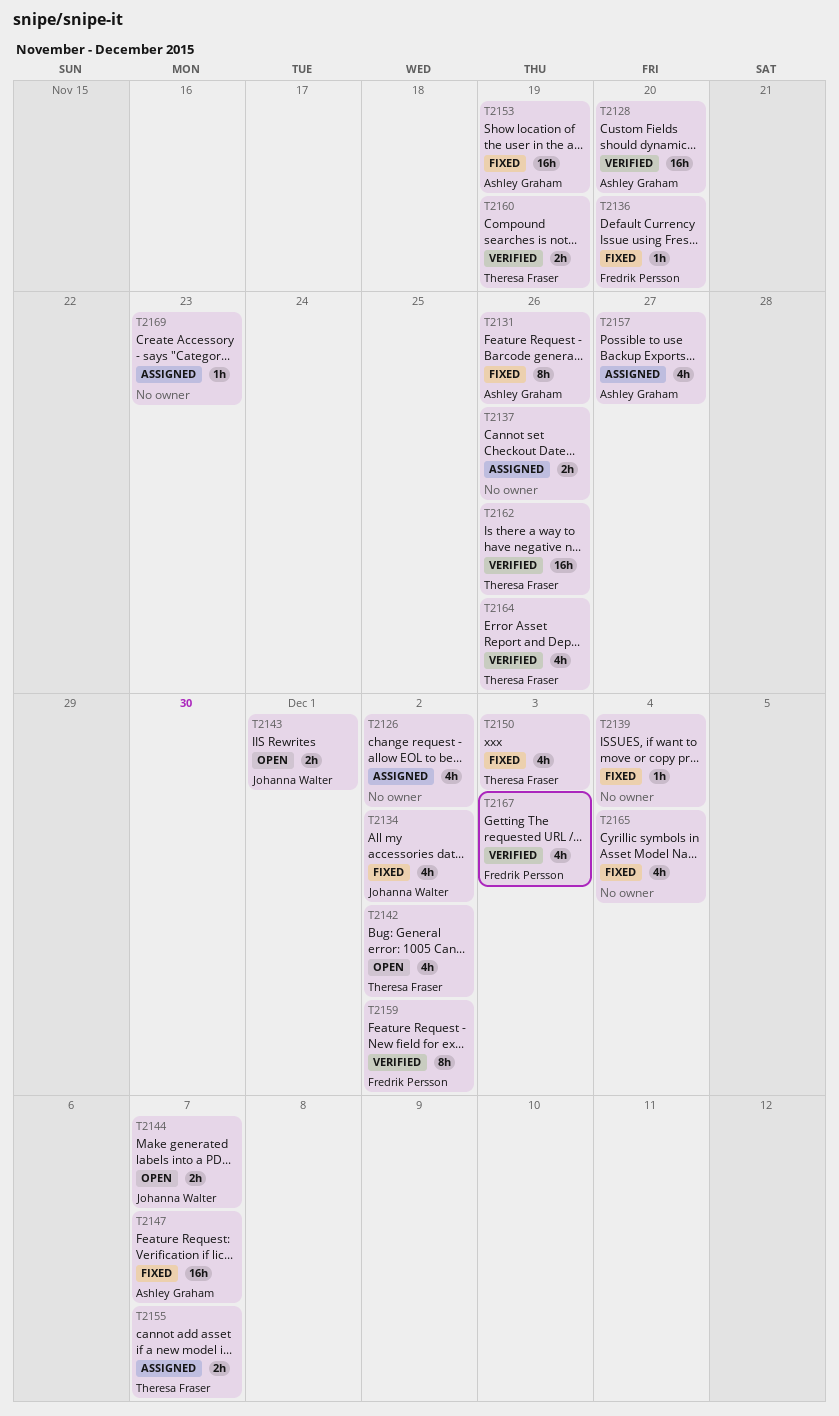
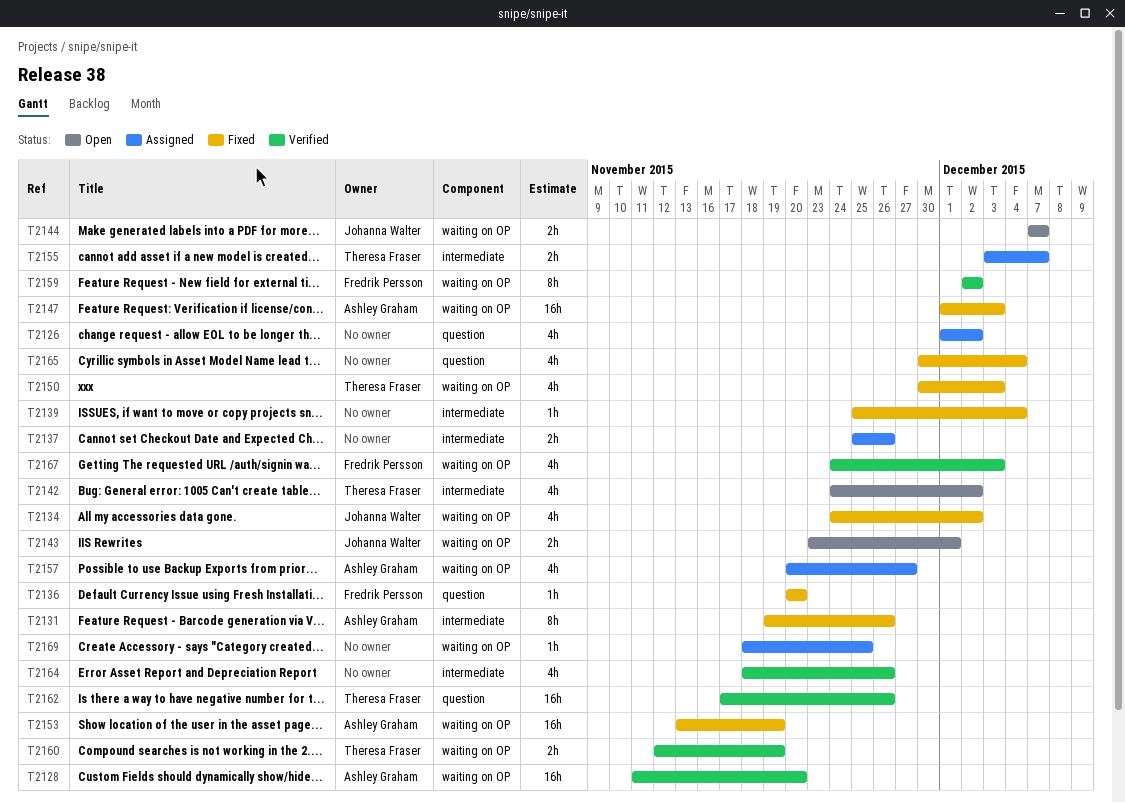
T2147, due: Dec 7 -> Dec 3
T2164, owner: Theresa Fraser -> none
T2169, due: Nov 23 -> Nov 25

